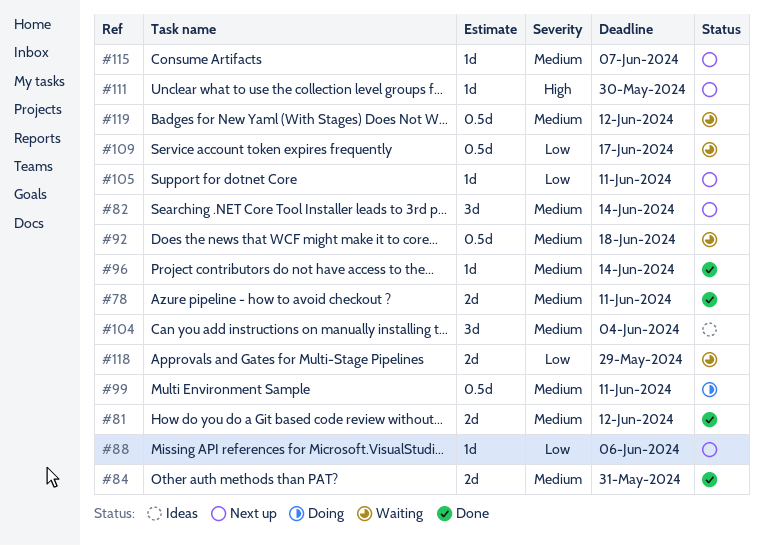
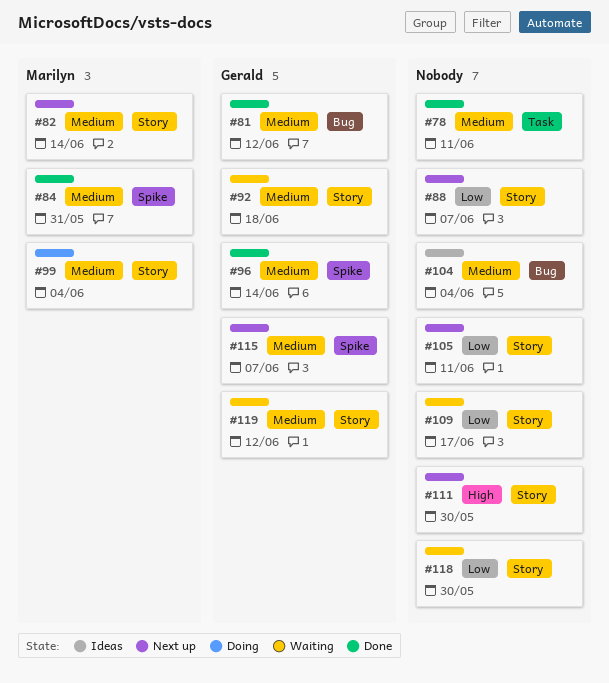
#88, due: Jun 6 -> Jun 7
#99, due: Jun 11 -> Jun 4
#118, due: May 29 -> May 30

